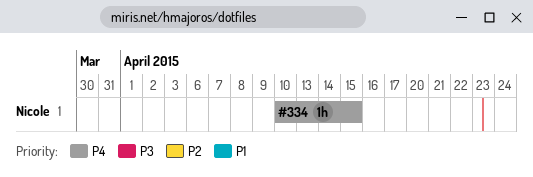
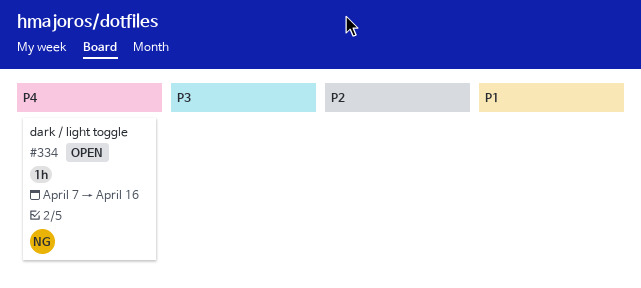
#334, start: Apr 10 -> Apr 7
#334, due: Apr 15 -> Apr 16

